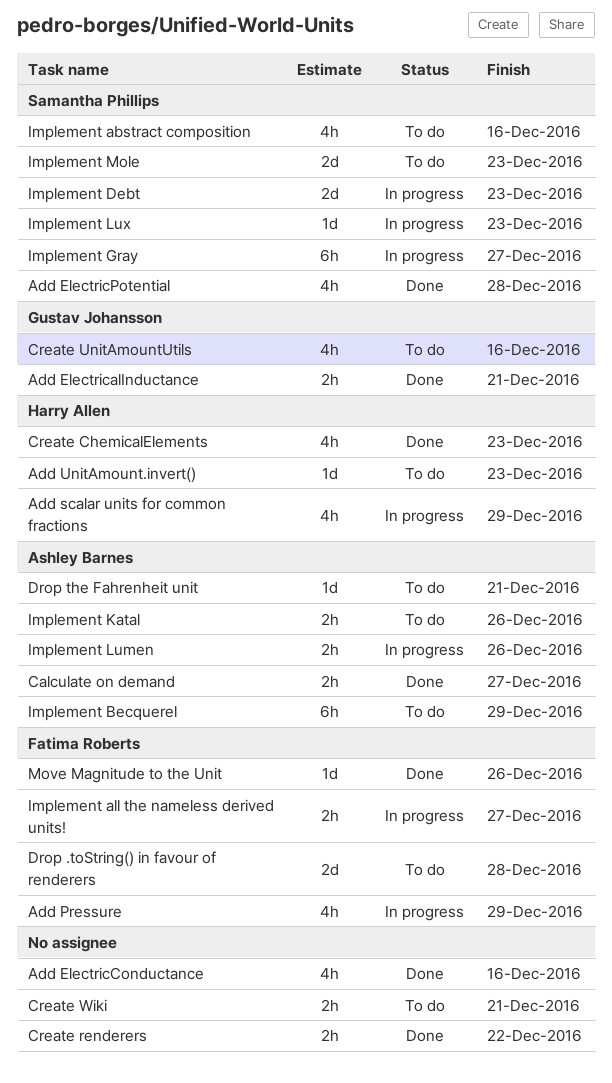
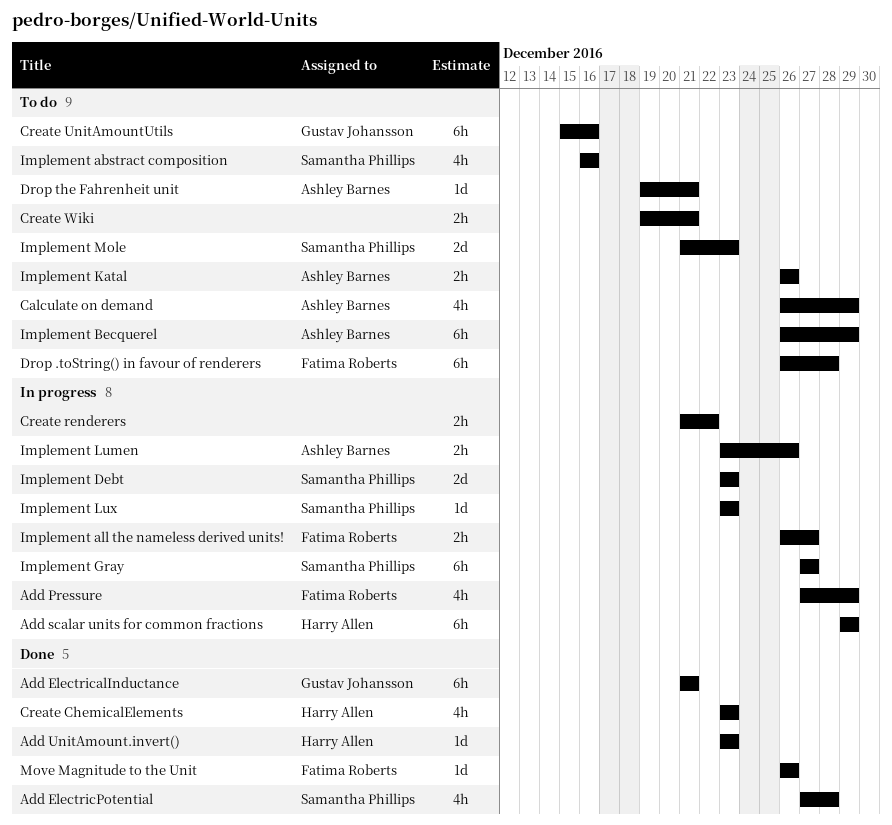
Add ElectricalInductance, estimate: 2h -> 6h
Add ElectricConductance: present -> none
Add scalar units for common fractions, estimate: 4h -> 6h
Add UnitAmount.invert(), status: To do -> Done
Calculate on demand, status: Done -> To do
Calculate on demand, estimate: 2h -> 4h
Calculate on demand, due: Dec 27 -> Dec 29
Create renderers, status: Done -> In progress
Create UnitAmountUtils, estimate: 4h -> 6h
Drop .toString() in favour of renderers, estimate: 2d -> 6h

